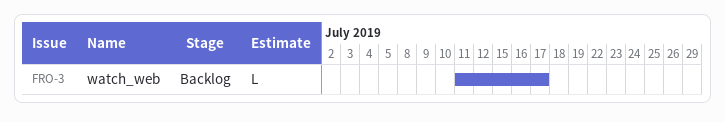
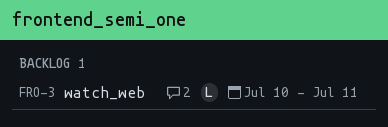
FRO-3, start: Jul 11 -> Jul 10
FRO-3, due: Jul 17 -> Jul 11

